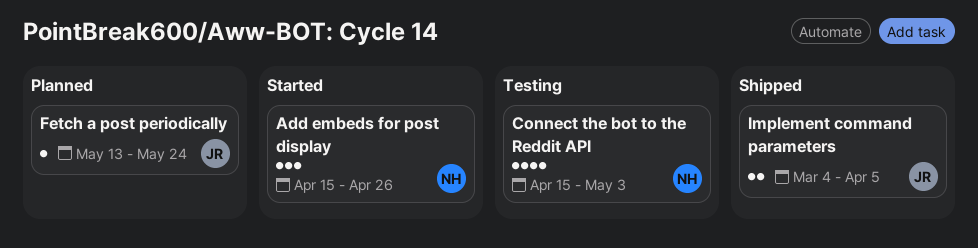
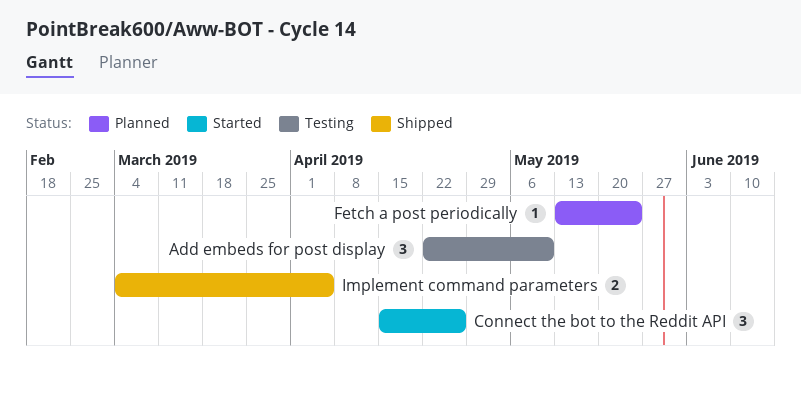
Add embeds for post display, status: Started -> Testing
Add embeds for post display, start: Apr 15 -> Apr 22
Add embeds for post display, due: Apr 26 -> May 10
Connect the bot to the Reddit API, status: Testing -> Started
Connect the bot to the Reddit API, estimate: 4 -> 3
Connect the bot to the Reddit API, due: May 3 -> Apr 26

